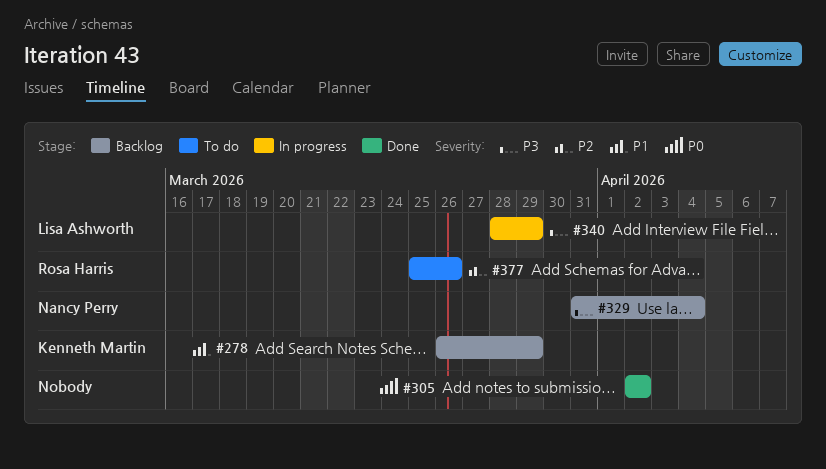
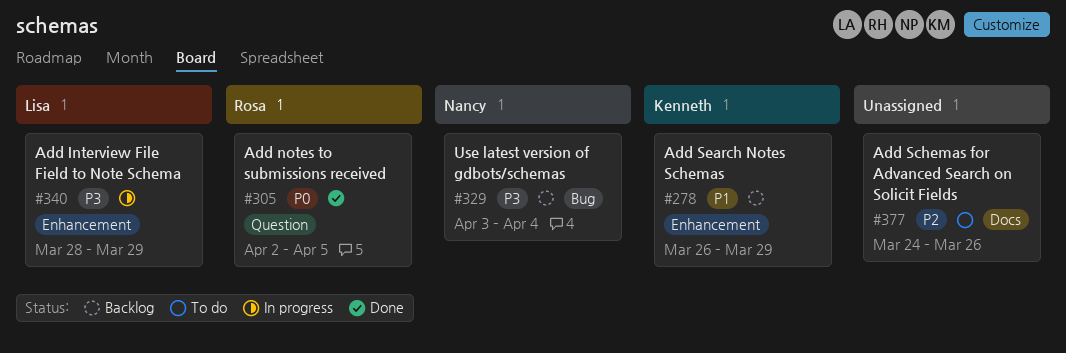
#305, owner: none -> Rosa Harris
#305, due: Apr 2 -> Apr 5
#329, start: Mar 31 -> Apr 3
#377, owner: Rosa Harris -> none
#377, start: Mar 25 -> Mar 24

